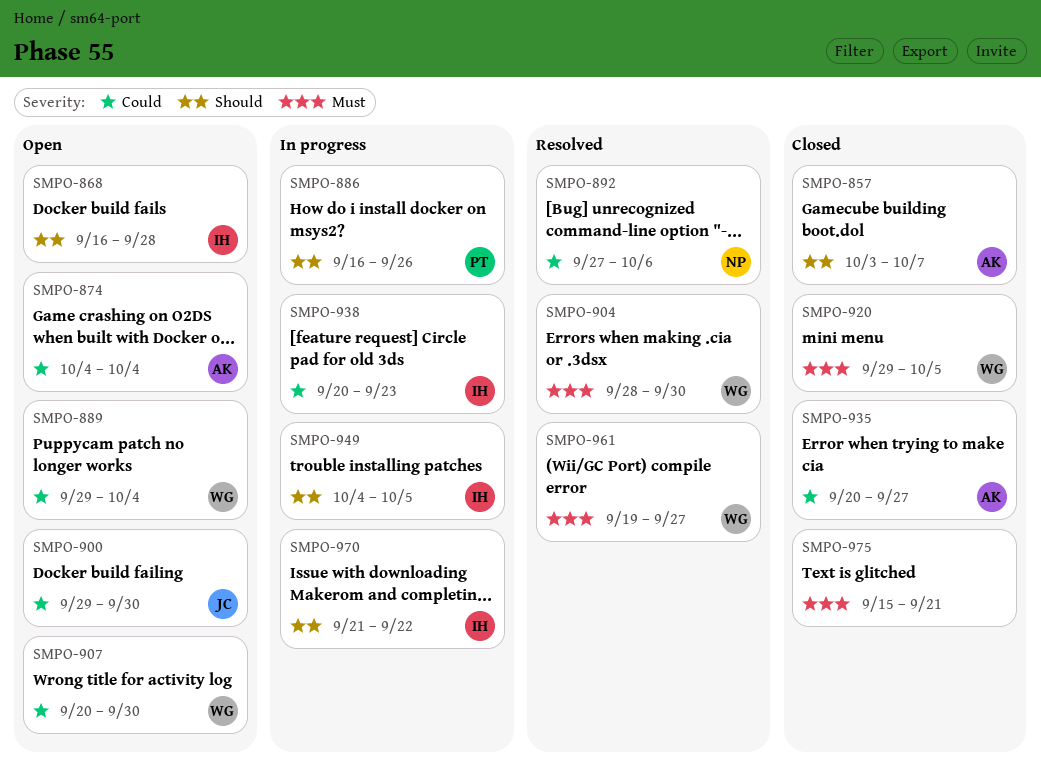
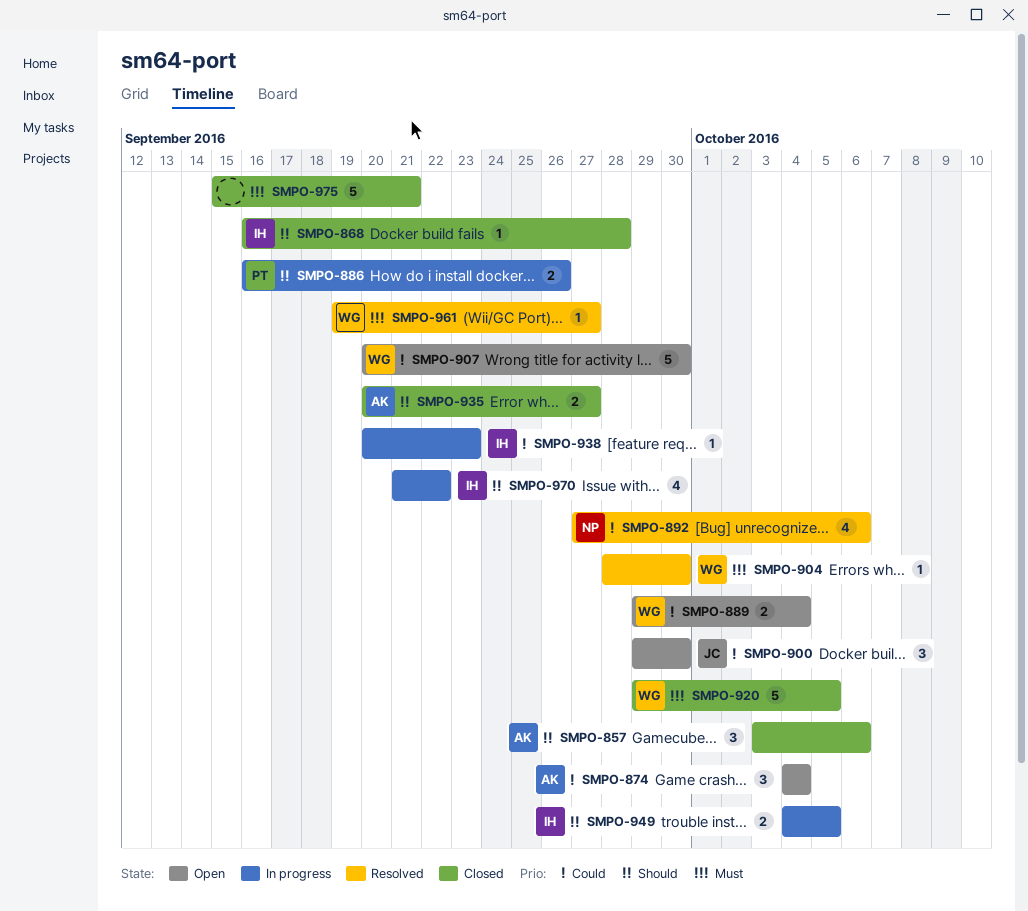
SMPO-857, due: Oct 7 -> Oct 6
SMPO-868, status: Open -> Closed
SMPO-935, priority: Could -> Should

